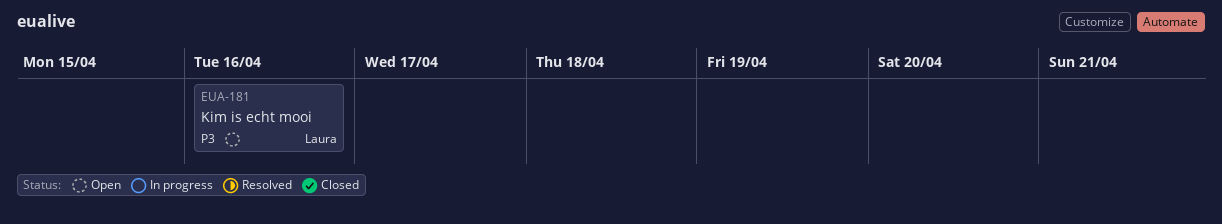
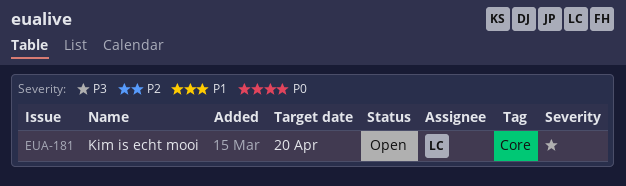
EUA-181, due: Apr 16 -> Apr 20

